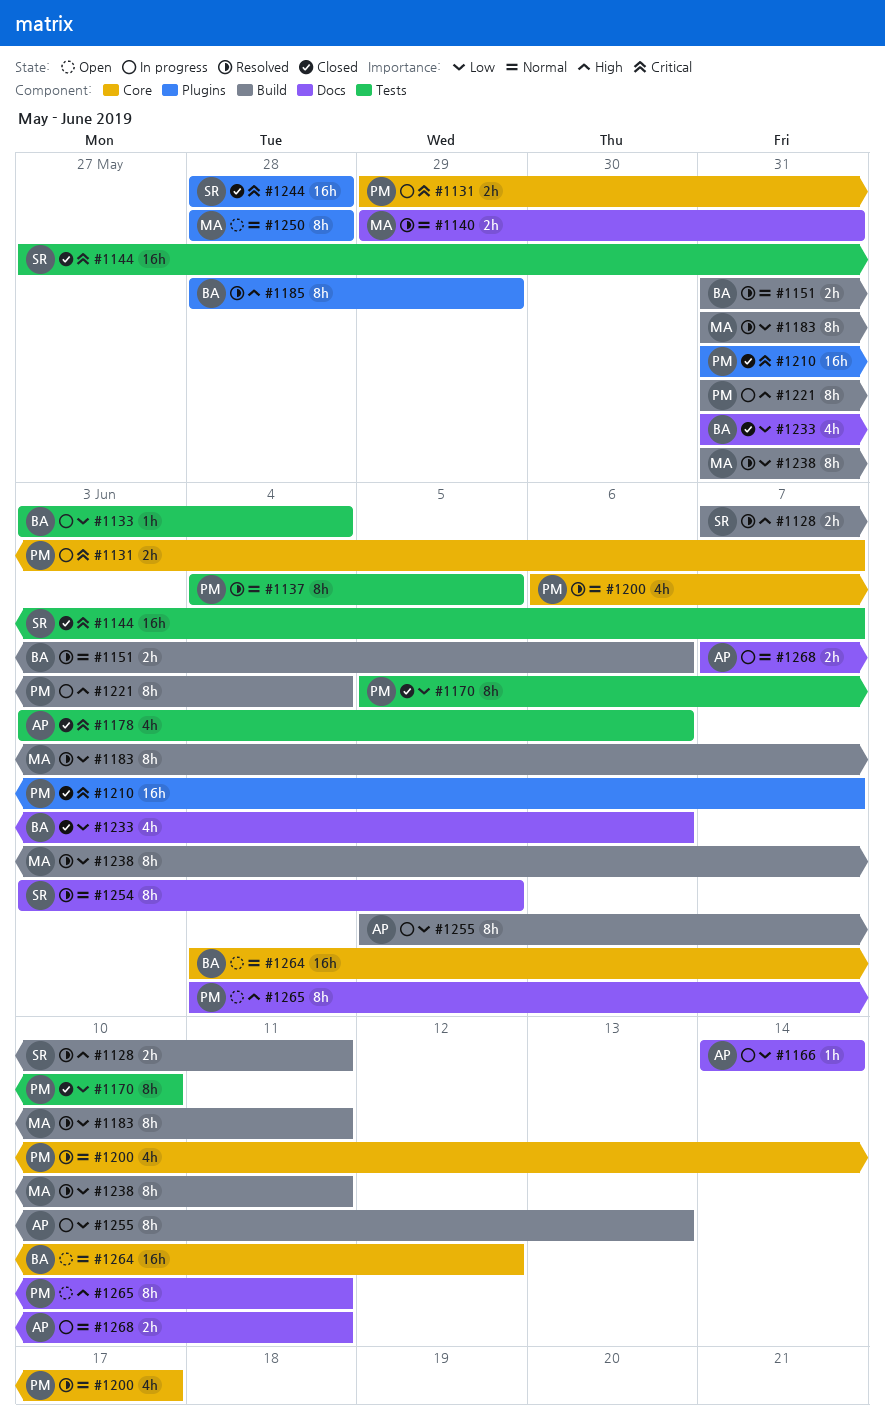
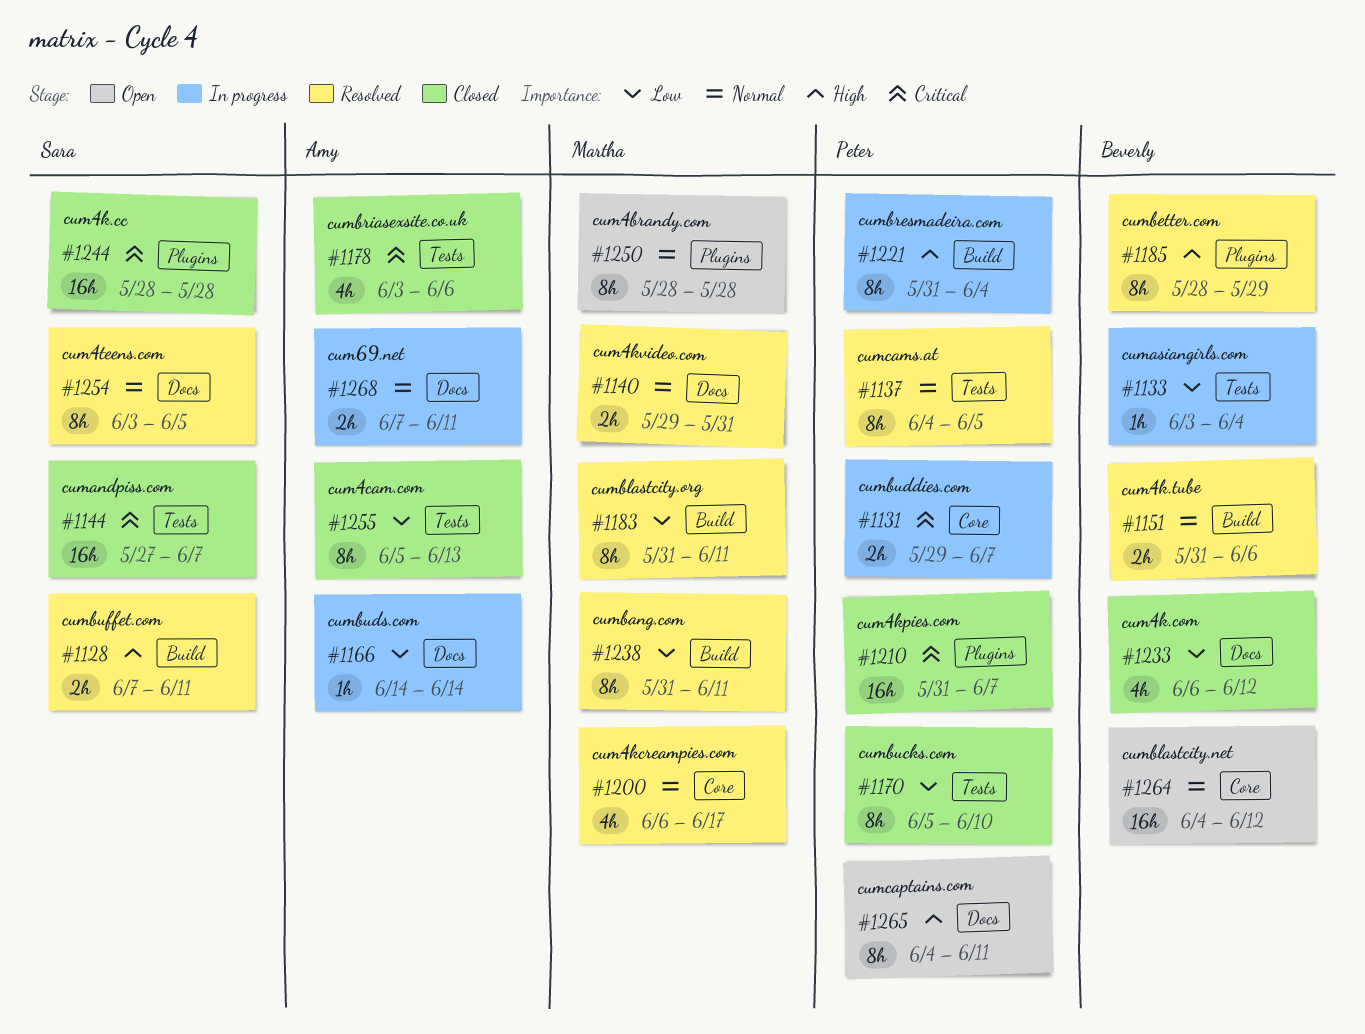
#1200, owner: Peter -> Martha
#1233, start: May 31 -> Jun 6
#1233, due: Jun 6 -> Jun 12
#1255, status: In progress -> Closed
#1255, label: Build -> Tests

